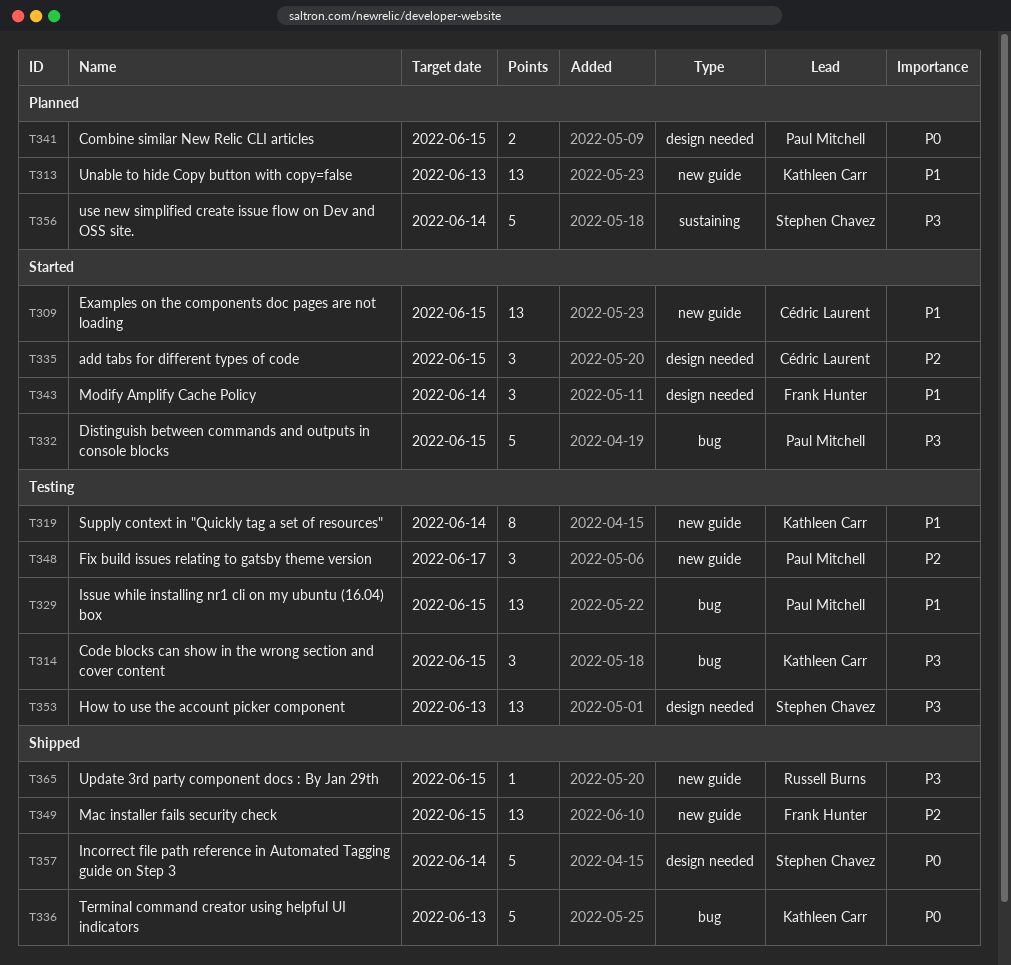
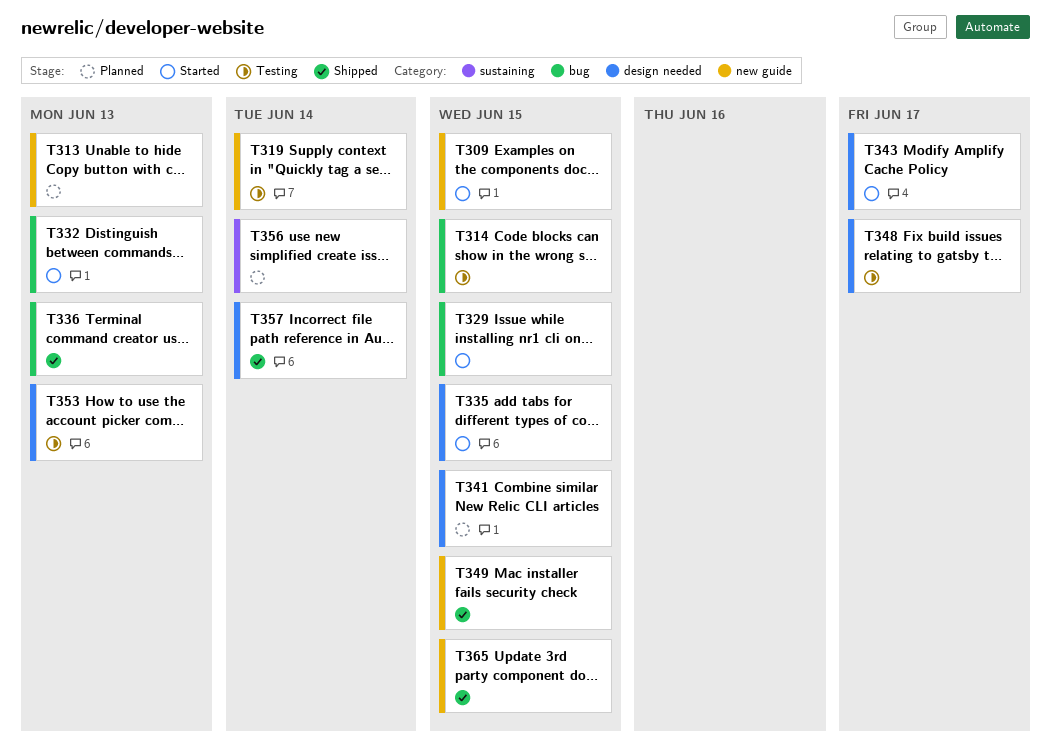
T329, status: Testing -> Started
T332, due: Jun 15 -> Jun 13
T343, due: Jun 14 -> Jun 17
T348, label: new guide -> design needed

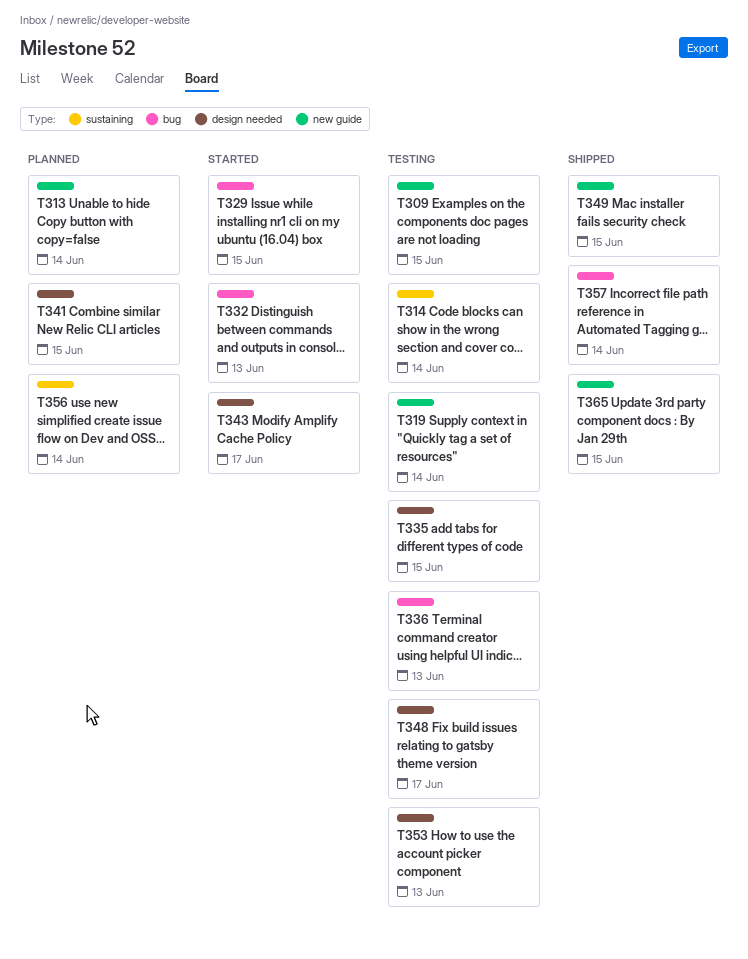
T309, status: Started -> Testing
T313, due: Jun 13 -> Jun 14
T314, label: bug -> sustaining
T314, due: Jun 15 -> Jun 14
T335, status: Started -> Testing
T336, status: Shipped -> Testing
T357, label: design needed -> bug

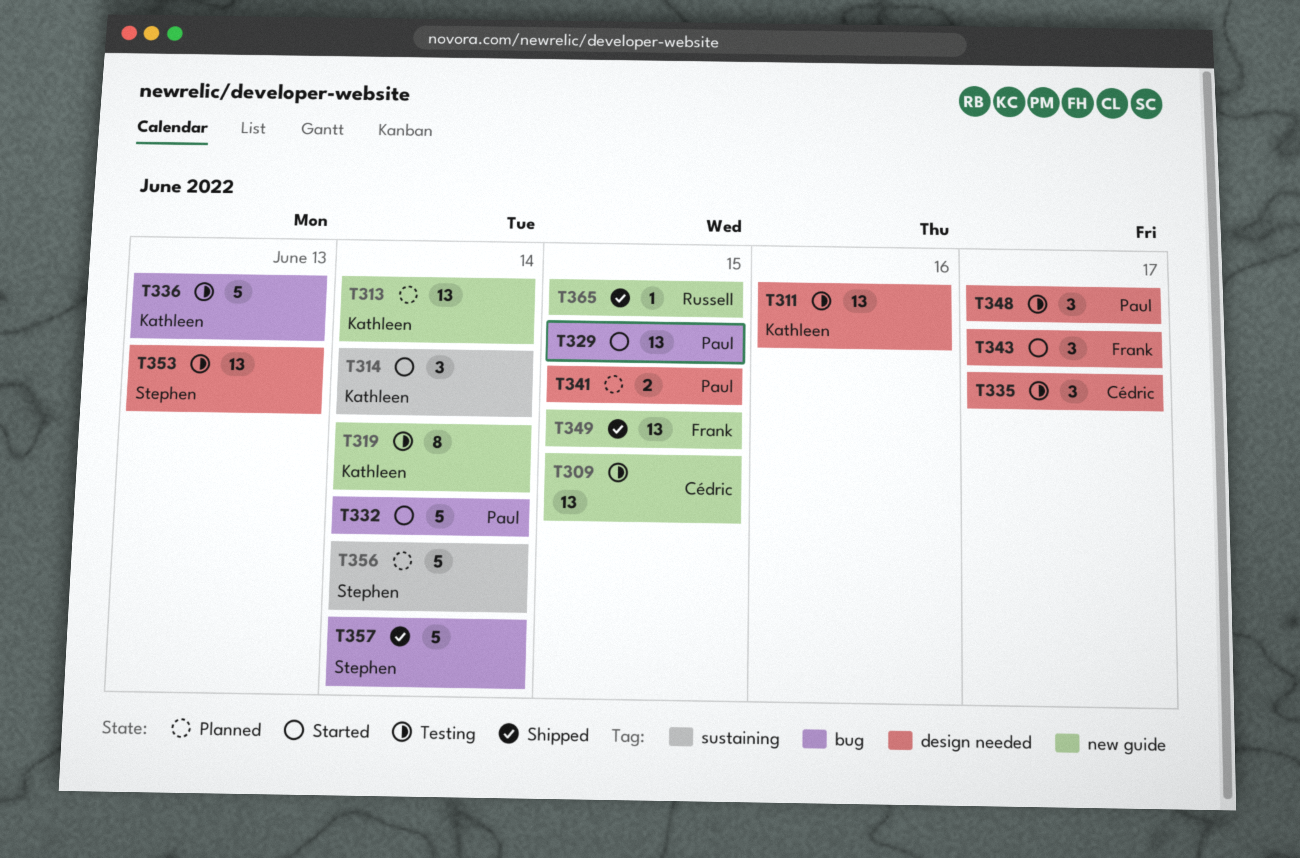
T311: none -> present
T314, status: Testing -> Started
T332, due: Jun 13 -> Jun 14
T335, due: Jun 15 -> Jun 17

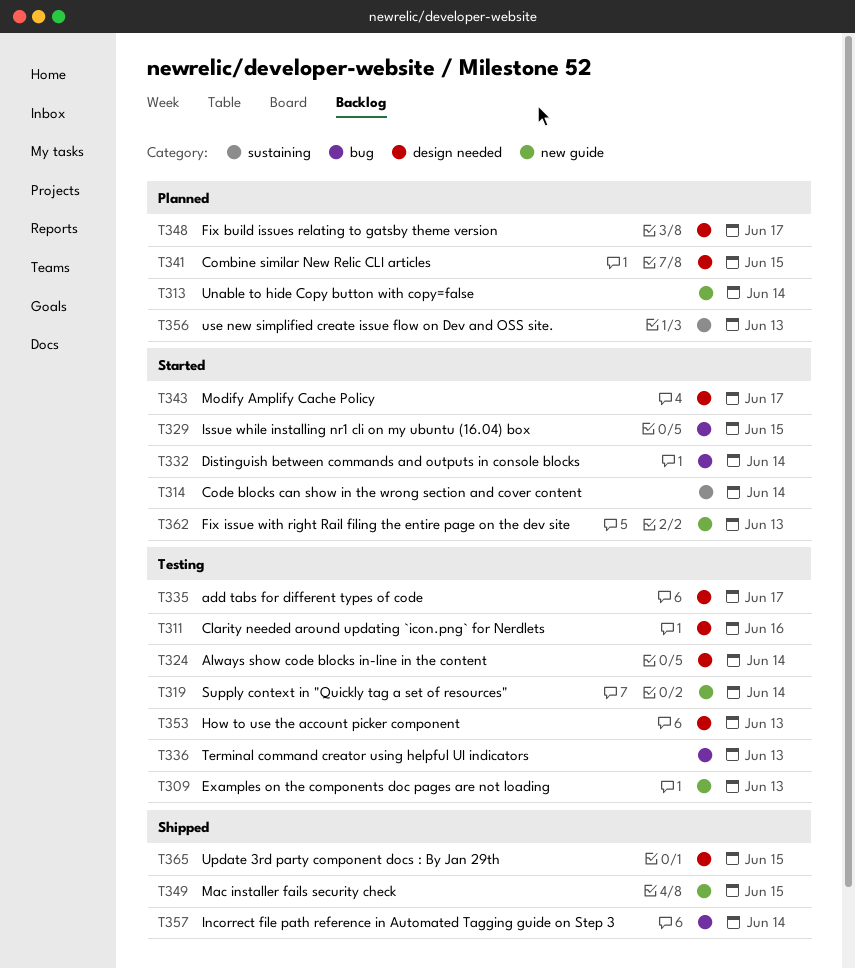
T309, due: Jun 15 -> Jun 13
T324: none -> present
T348, status: Testing -> Planned
T356, due: Jun 14 -> Jun 13
T362: none -> present
T365, label: new guide -> design needed

